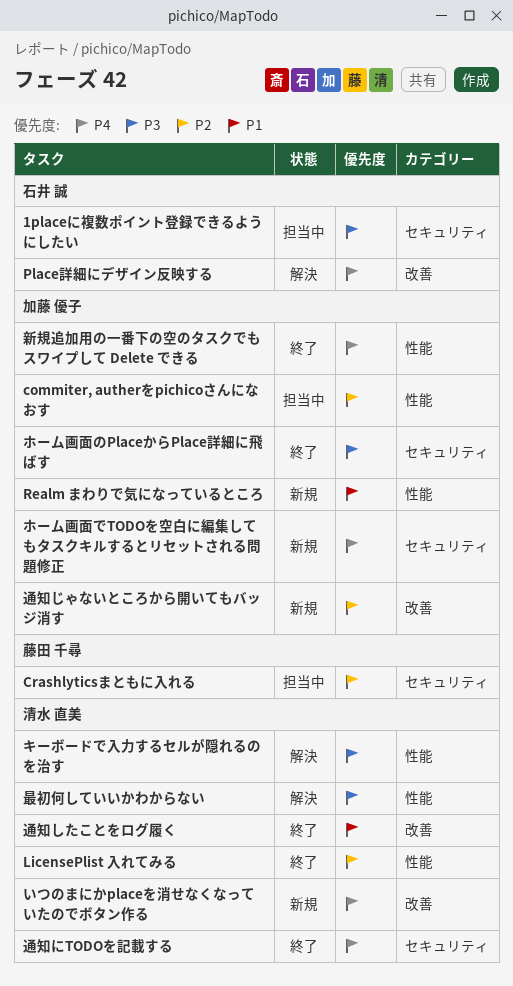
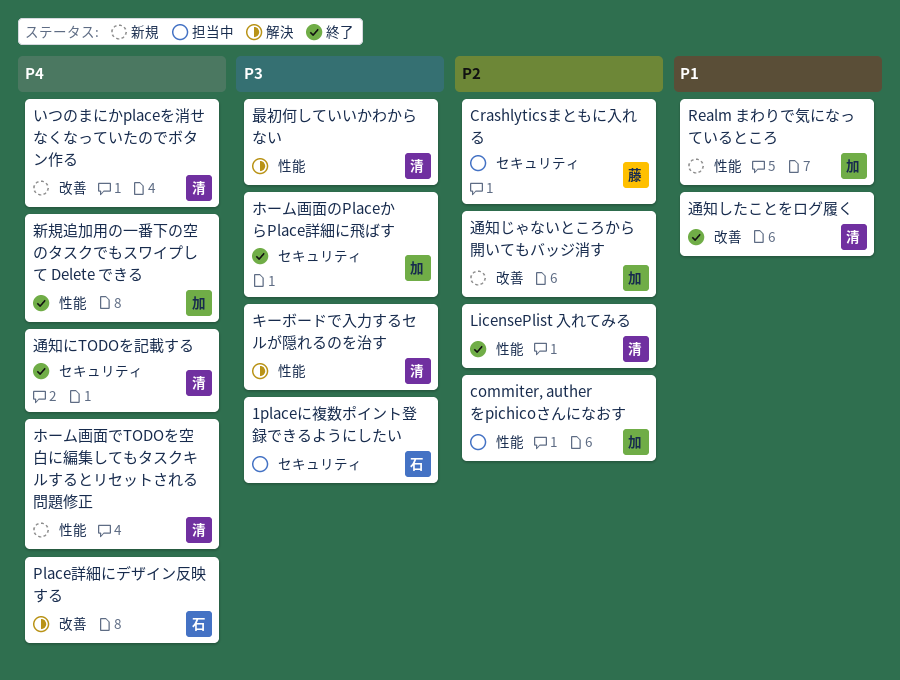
ホーム画面でTODOを空白に編集してもタスクキルするとリセットされる問題修正, owner: 加藤 優子 -> 清水 直美
ホーム画面でTODOを空白に編集してもタスクキルするとリセットされる問題修正, label: セキュリティ -> 性能

